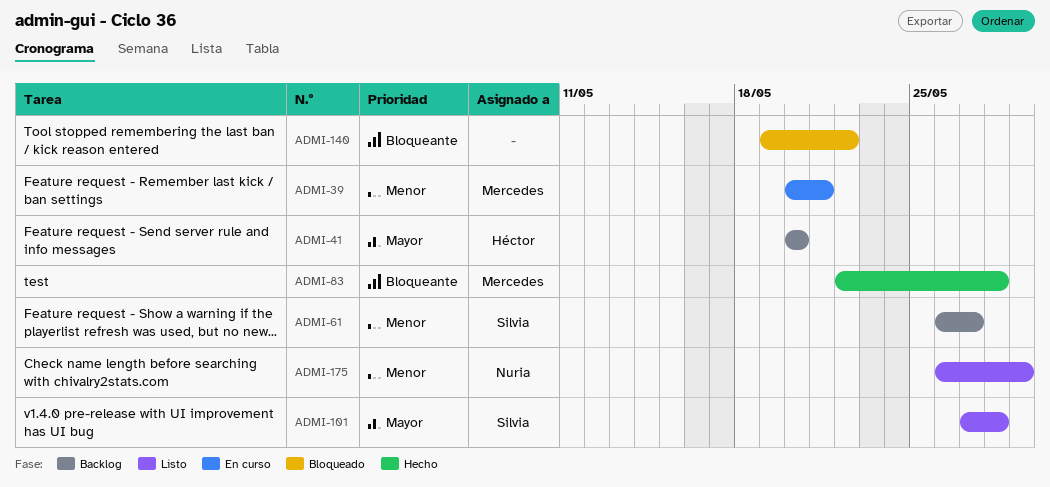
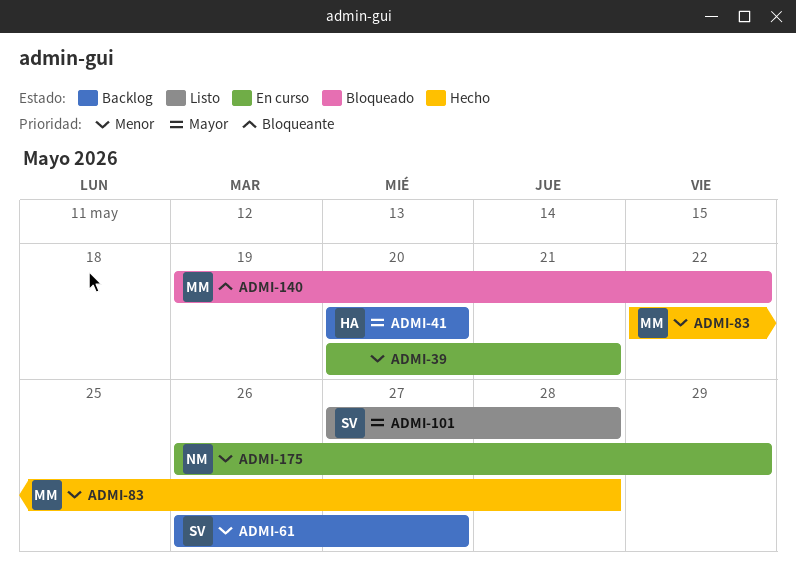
ADMI-39, owner: Mercedes -> none
ADMI-83, priority: Bloqueante -> Menor
ADMI-140, owner: none -> Mercedes
ADMI-175, status: Listo -> En curso

